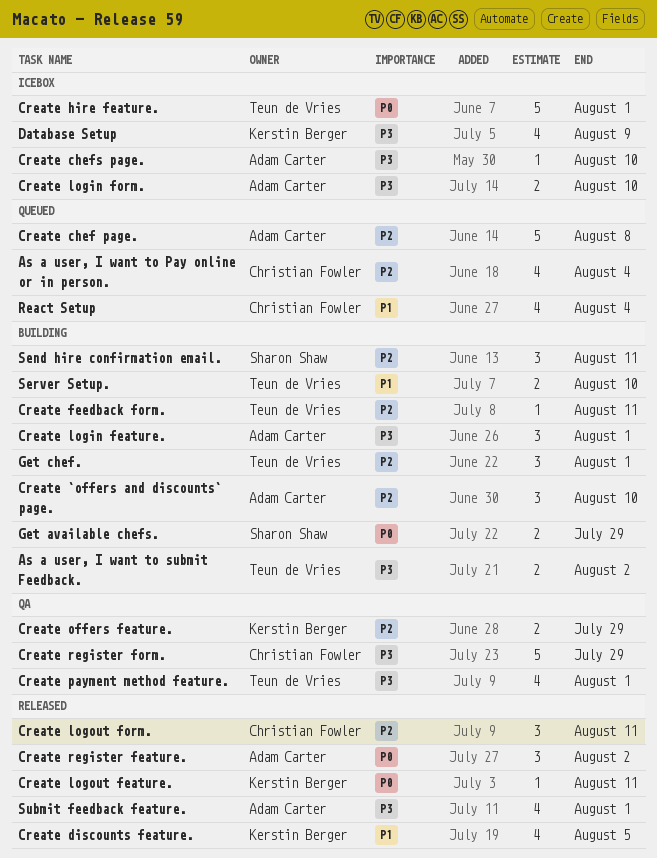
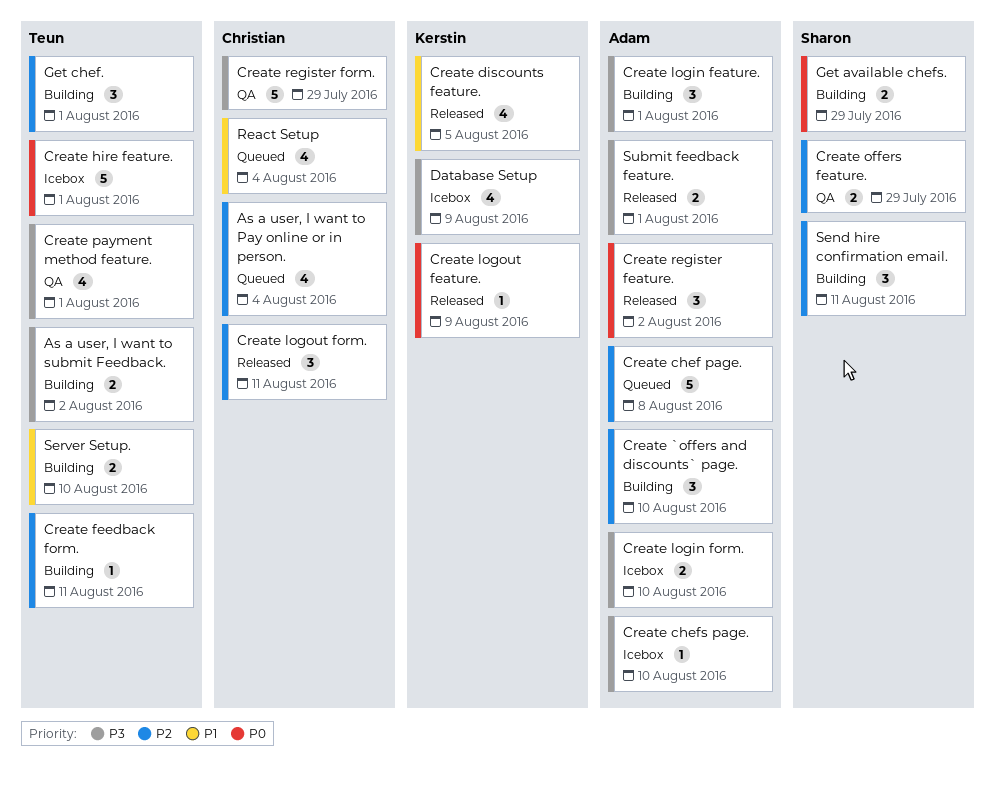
Create logout feature., due: Aug 11 -> Aug 9
Create offers feature., owner: Kerstin Berger -> Sharon Shaw
Submit feedback feature., estimate: 4 -> 2

